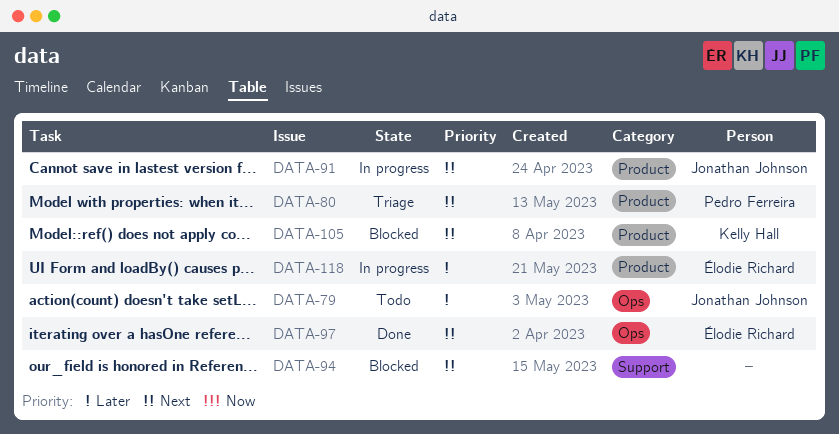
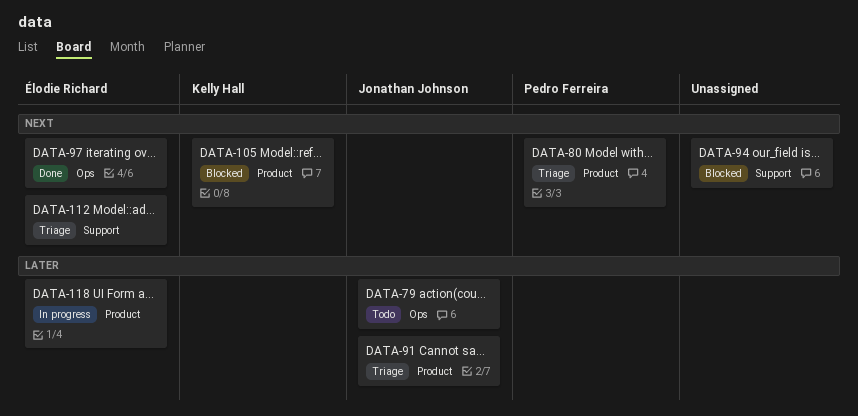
DATA-91, status: In progress -> Triage
DATA-91, priority: Next -> Later
DATA-112: none -> present

